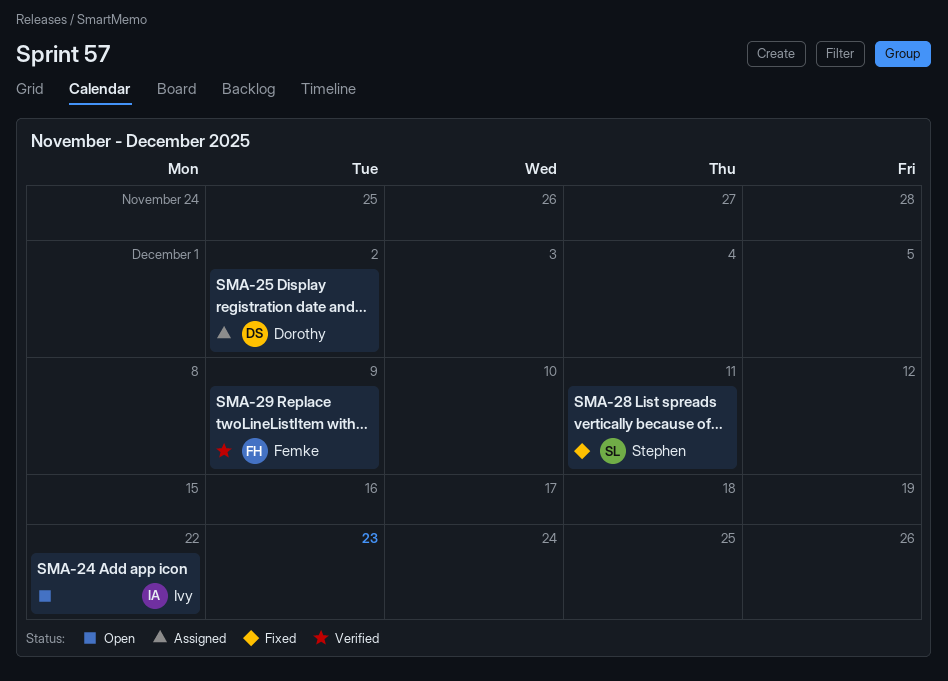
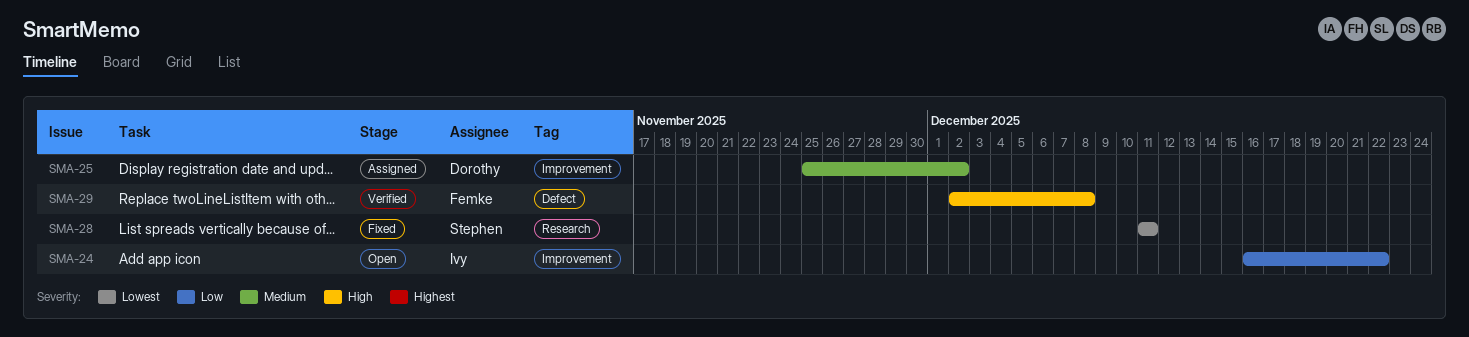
SMA-29, due: Dec 9 -> Dec 8

